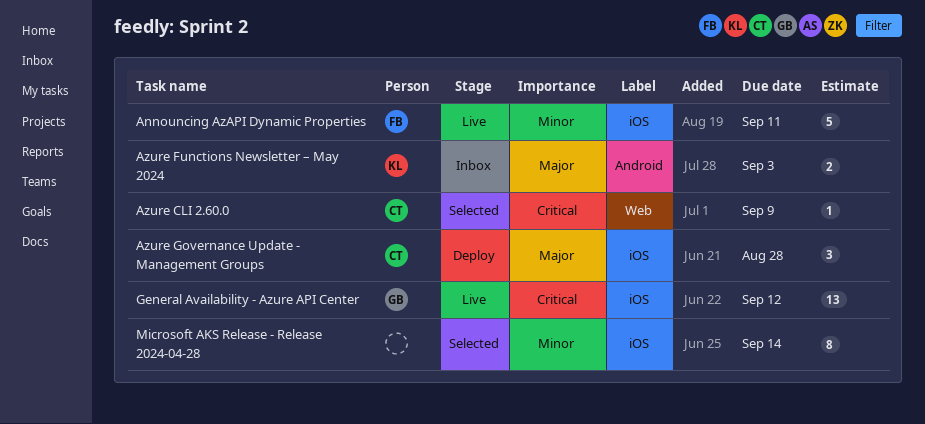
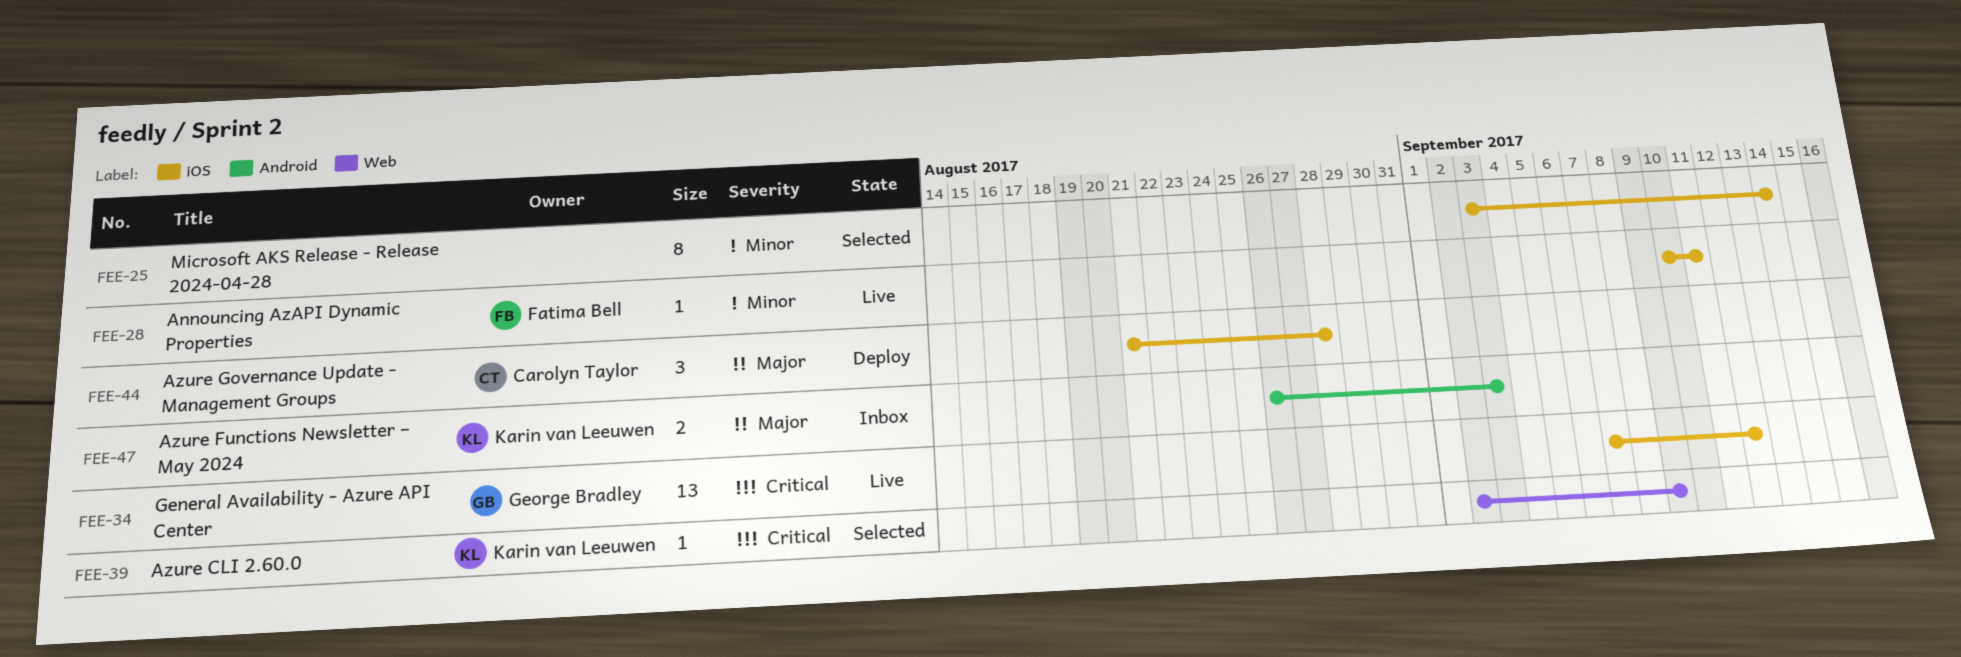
Announcing AzAPI Dynamic Properties, estimate: 5 -> 1
Azure CLI 2.60.0, owner: Carolyn Taylor -> Karin van Leeuwen

